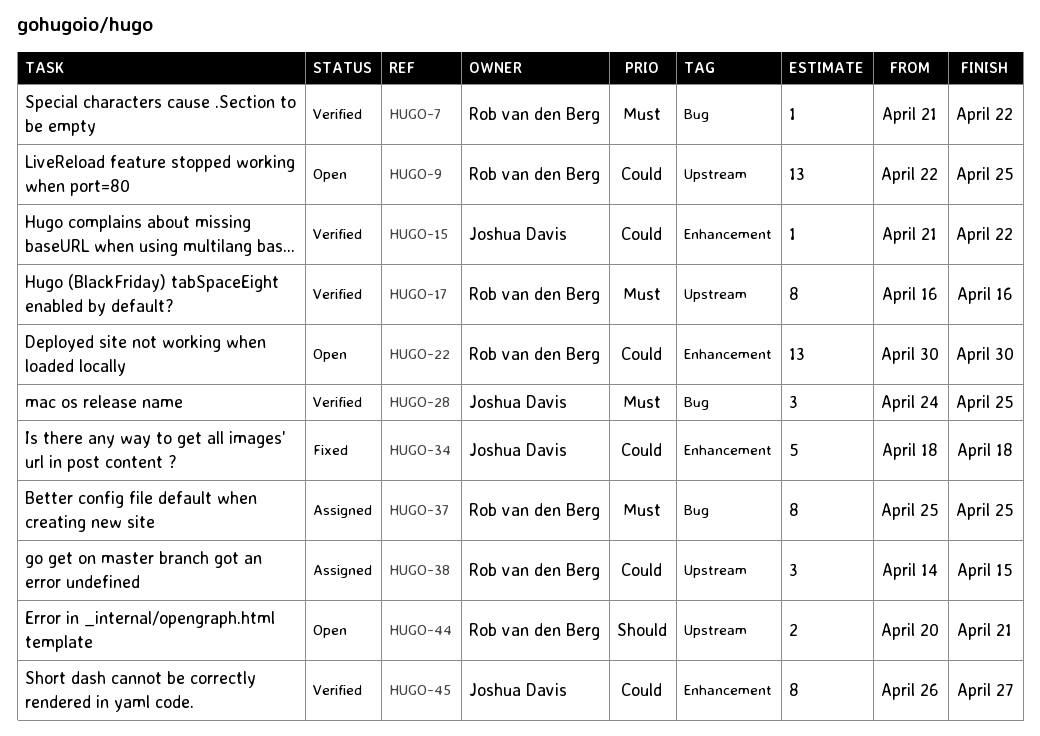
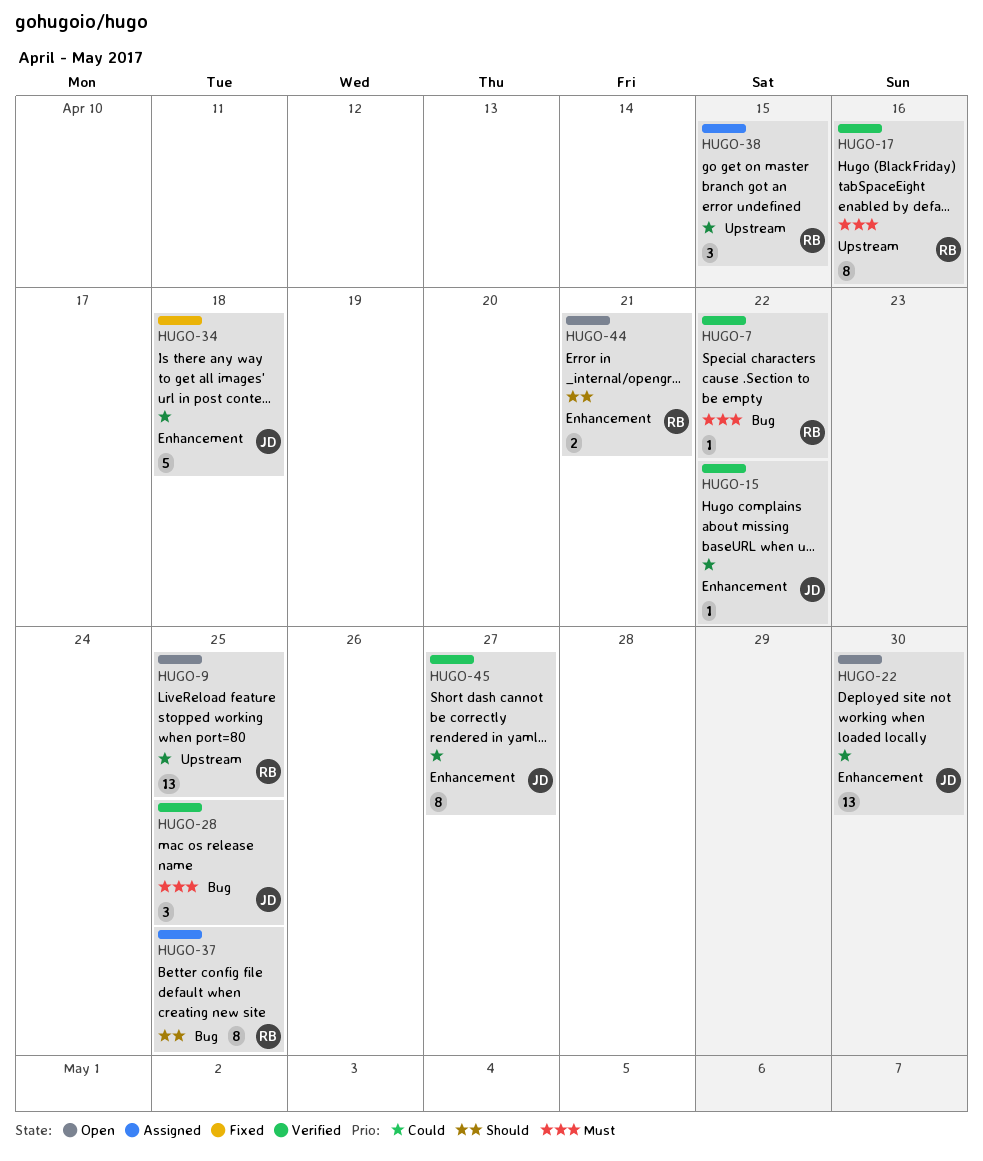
HUGO-22, owner: Rob van den Berg -> Joshua Davis
HUGO-37, priority: Must -> Should
HUGO-44, label: Upstream -> Enhancement

